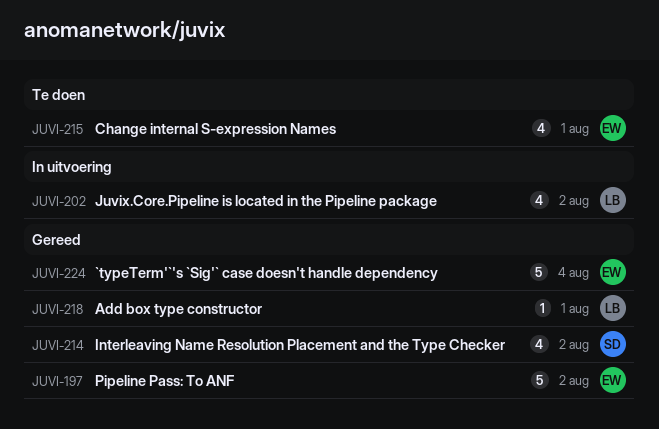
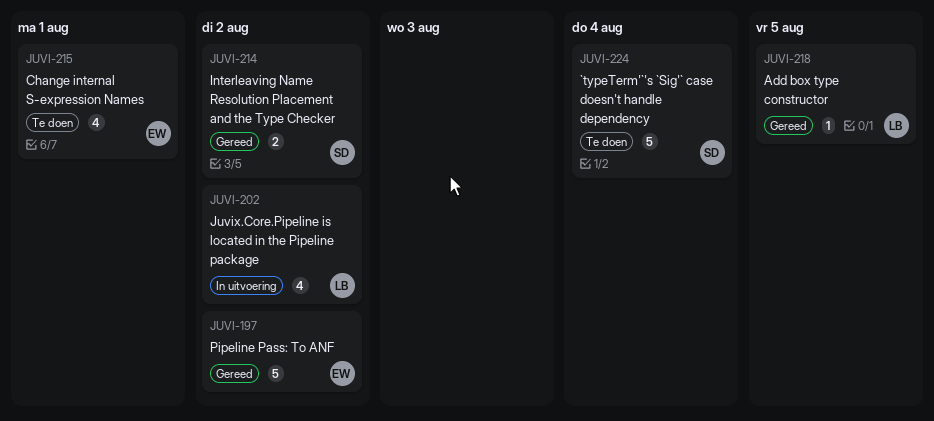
JUVI-214, estimate: 4 -> 2
JUVI-218, due: Aug 1 -> Aug 5
JUVI-224, status: Gereed -> Te doen
JUVI-224, owner: EW -> SD

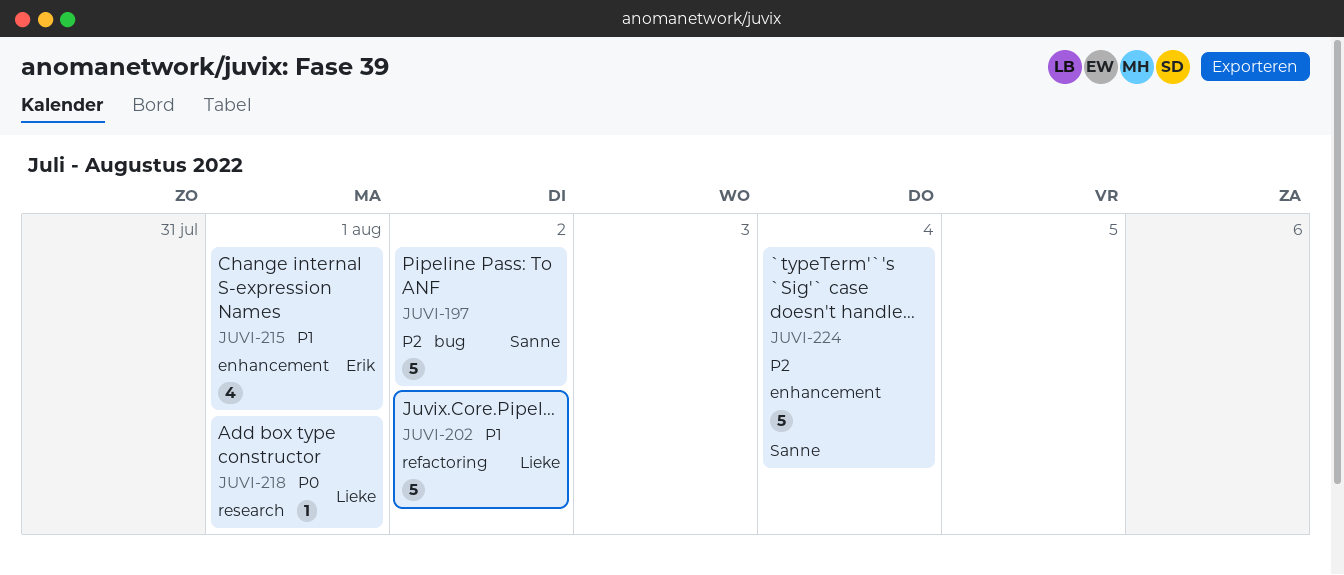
JUVI-197, owner: Erik -> Sanne
JUVI-202, estimate: 4 -> 5
JUVI-214: present -> none
JUVI-218, due: Aug 5 -> Aug 1

